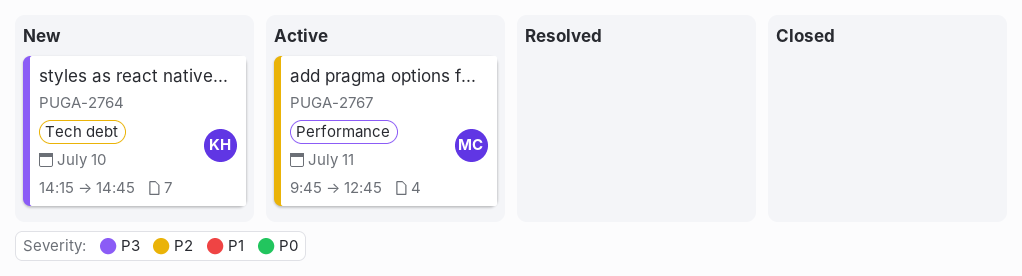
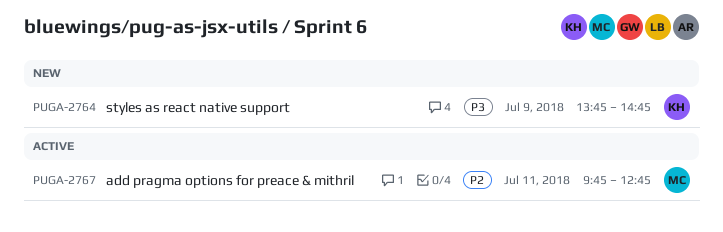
PUGA-2764, day: Jul 10 -> Jul 9
PUGA-2764, begins: 14:15 -> 13:45

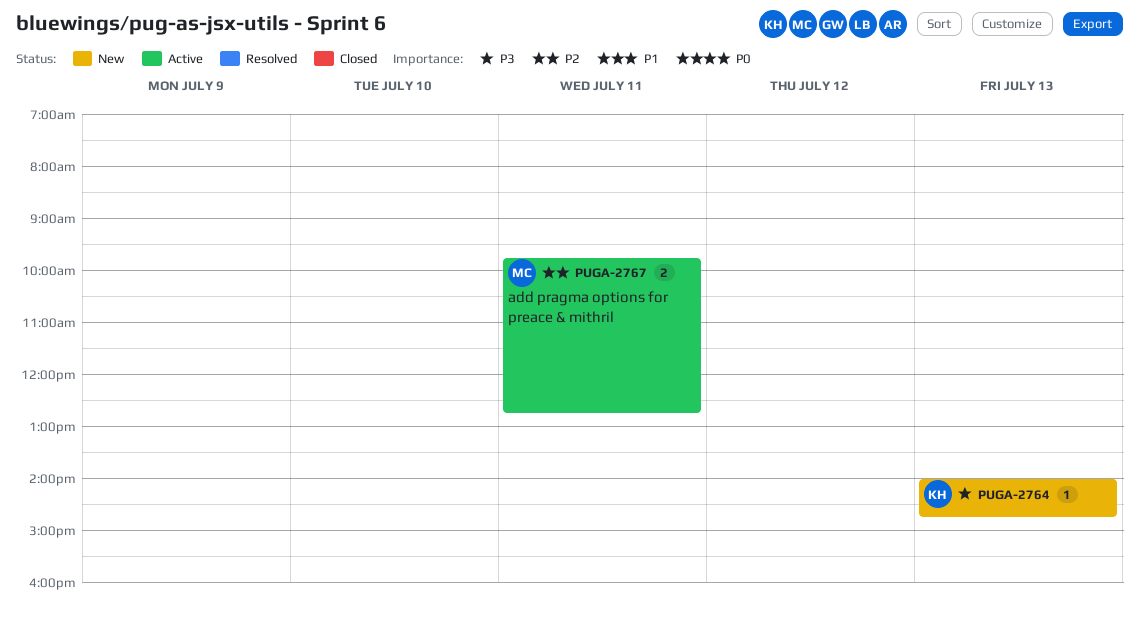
PUGA-2764, day: Jul 9 -> Jul 13
PUGA-2764, begins: 13:45 -> 14:00

